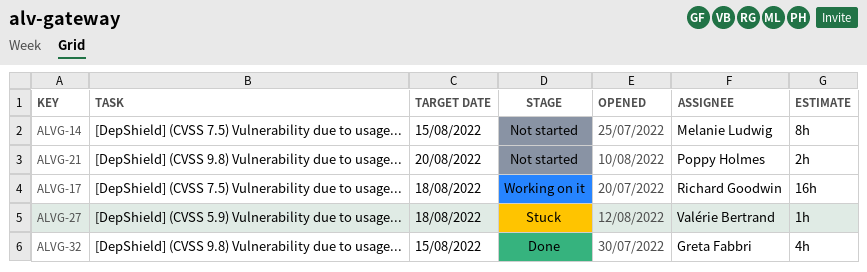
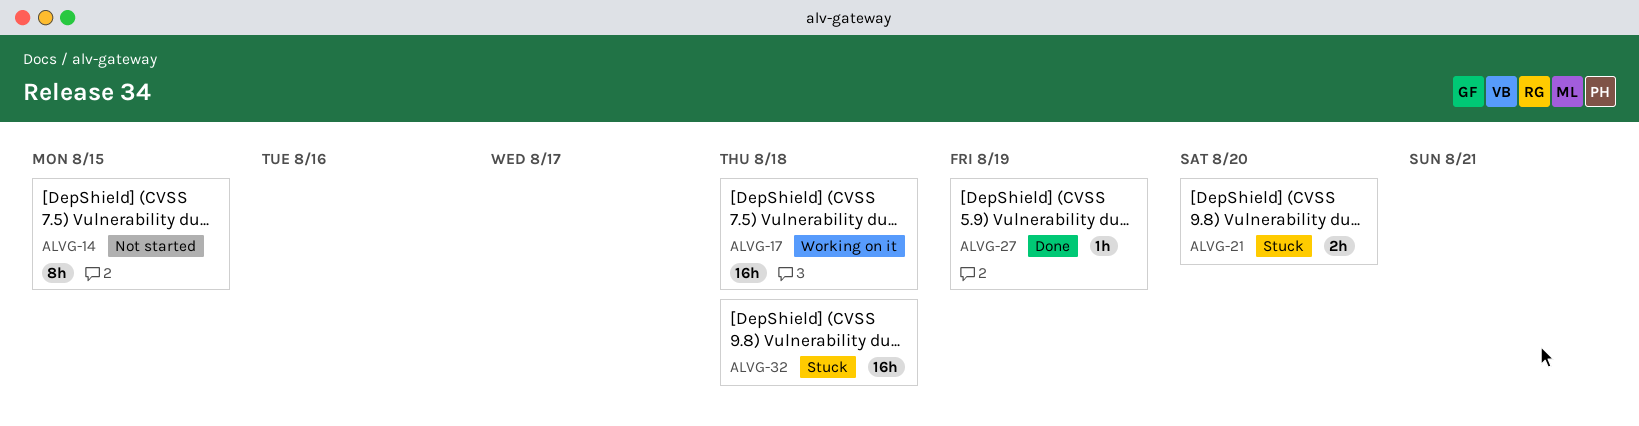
ALVG-21, status: Not started -> Stuck
ALVG-27, status: Stuck -> Done
ALVG-27, due: Aug 18 -> Aug 19
ALVG-32, status: Done -> Stuck
ALVG-32, estimate: 4h -> 16h
ALVG-32, due: Aug 15 -> Aug 18

